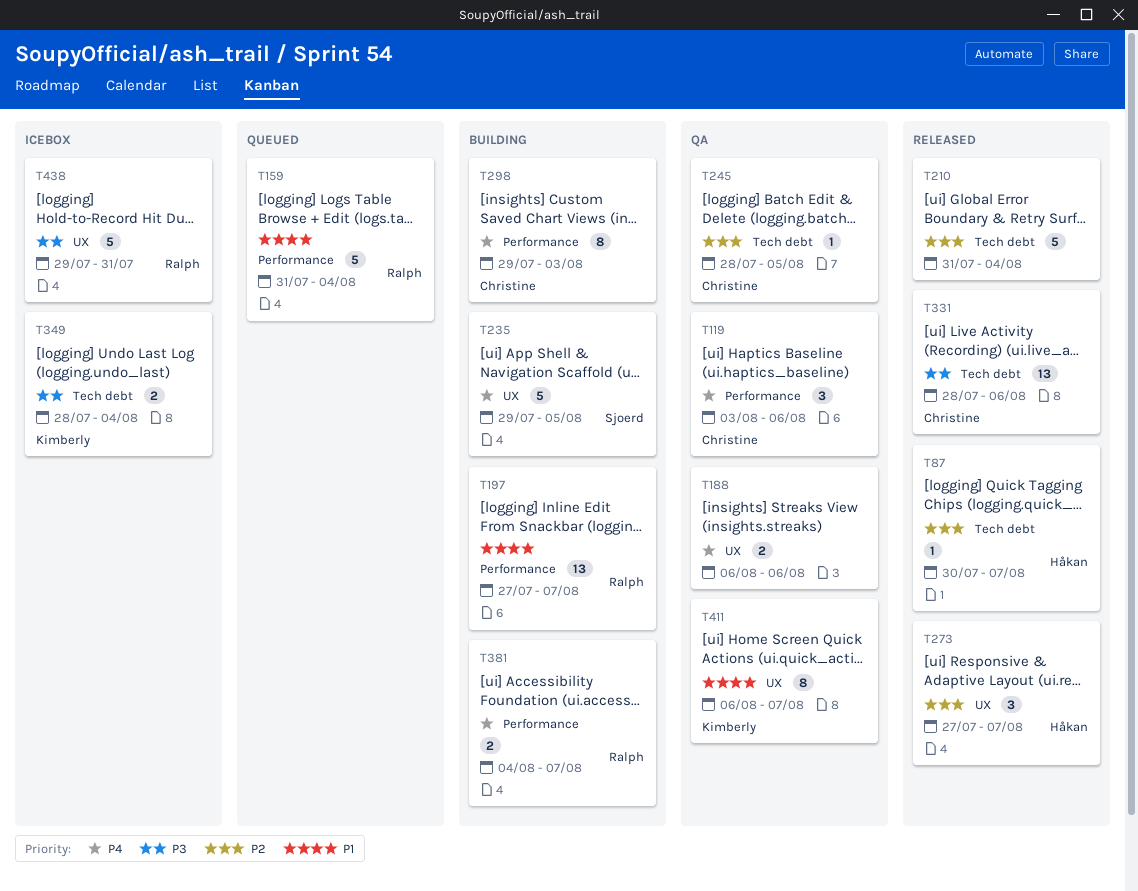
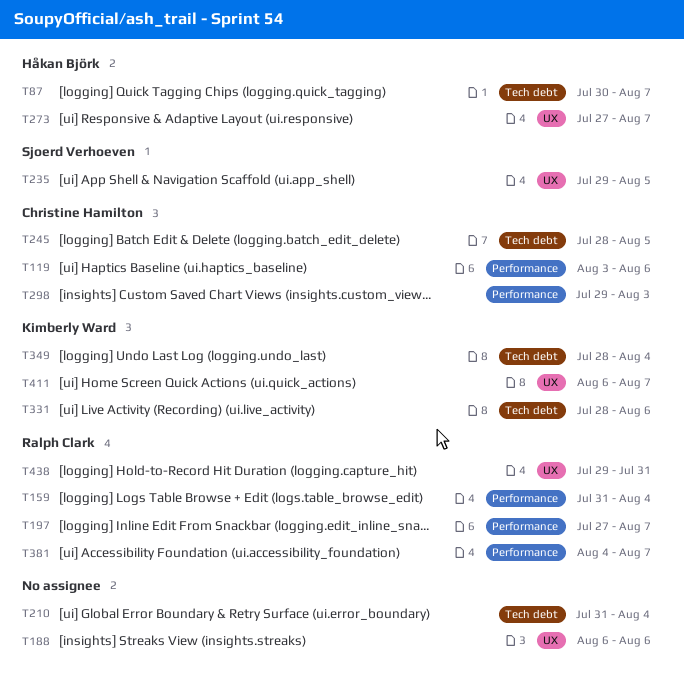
T331, owner: Christine Hamilton -> Kimberly Ward

